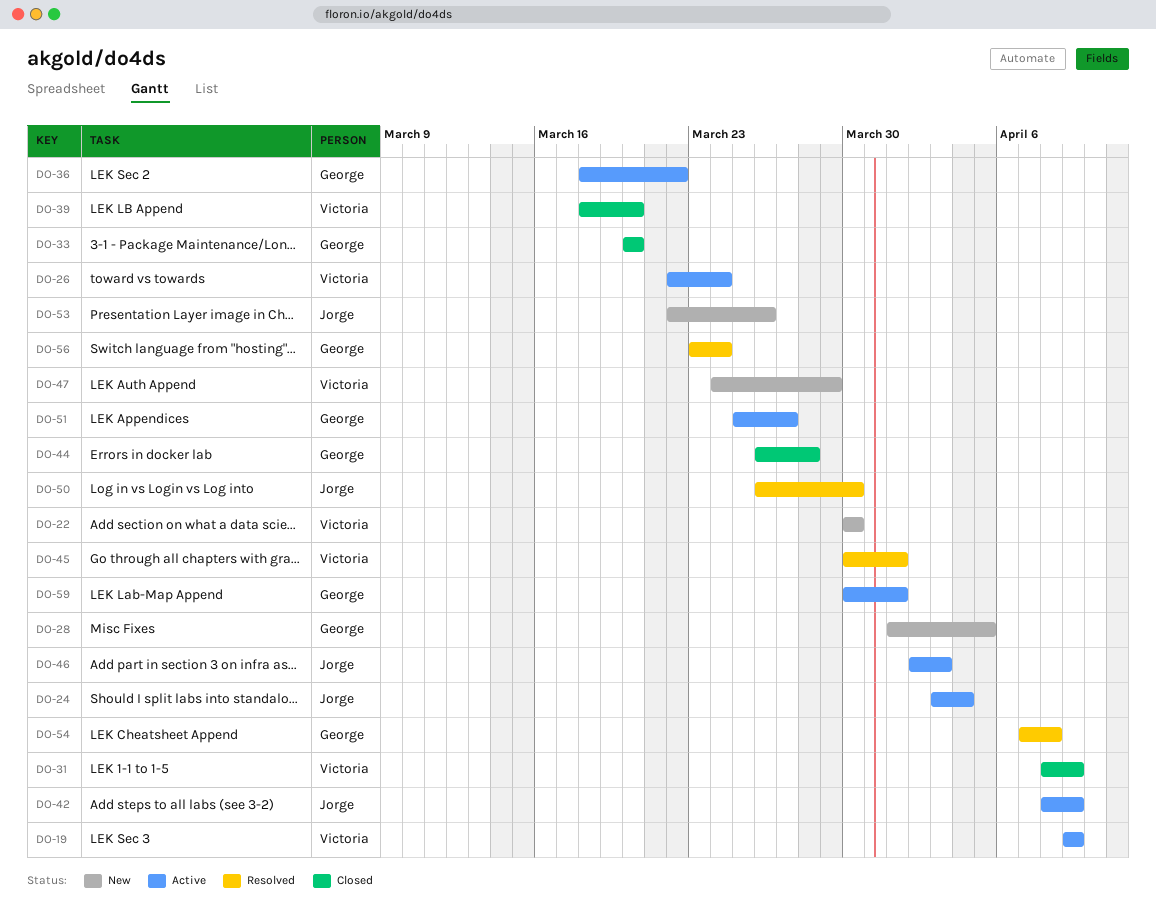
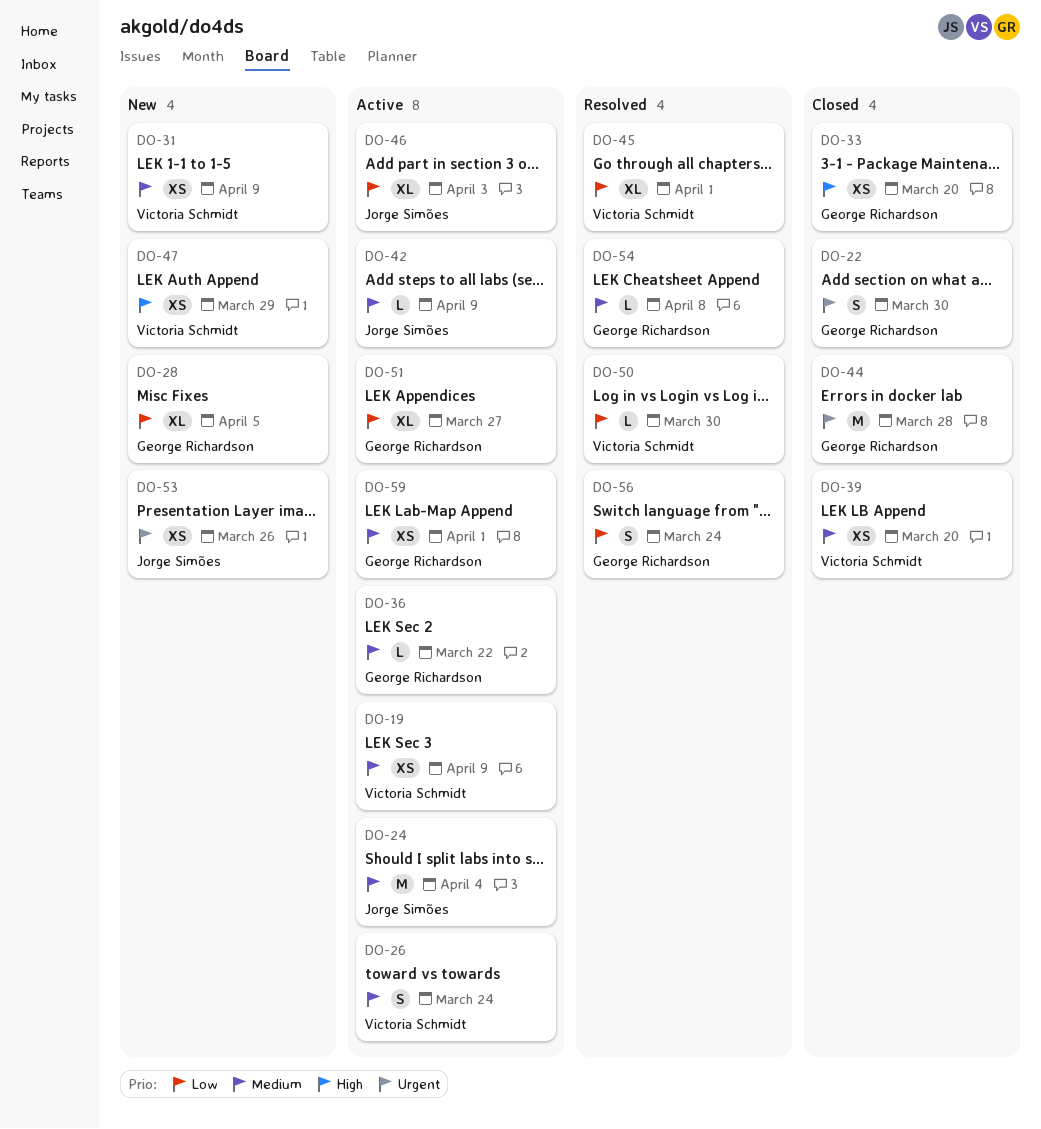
DO-22, status: New -> Closed
DO-22, owner: Victoria Schmidt -> George Richardson
DO-31, status: Closed -> New
DO-50, owner: Jorge Simões -> Victoria Schmidt

